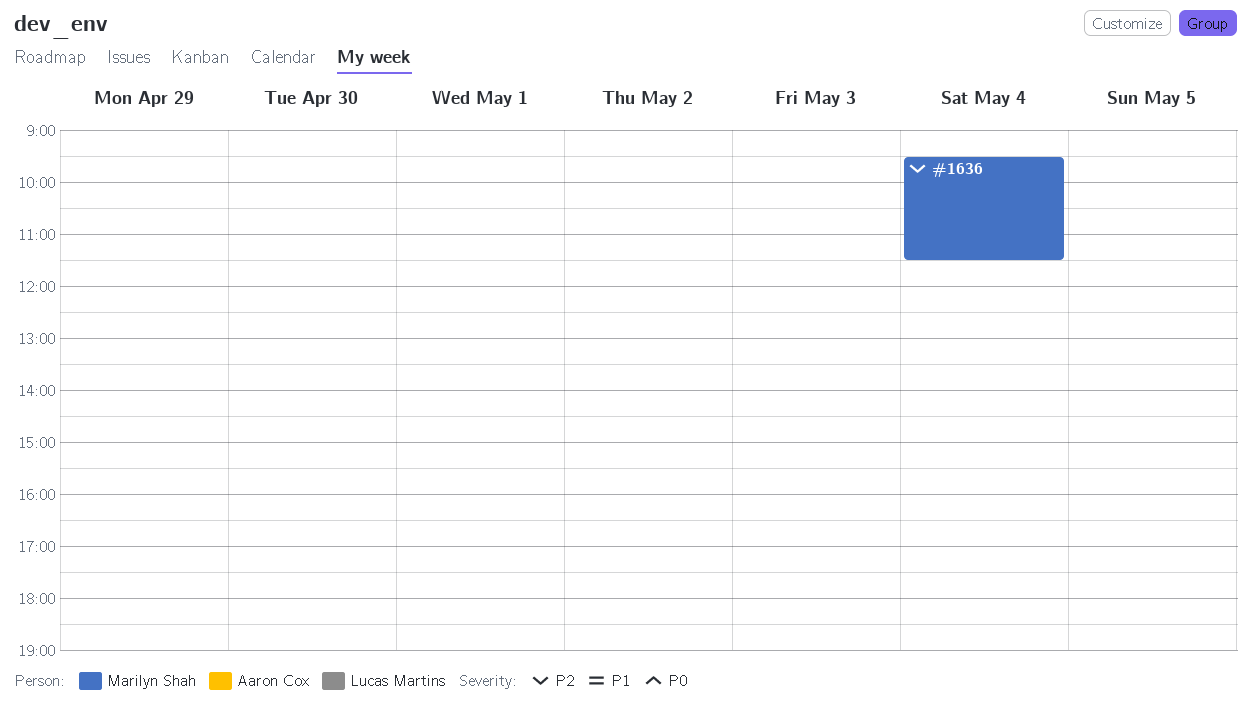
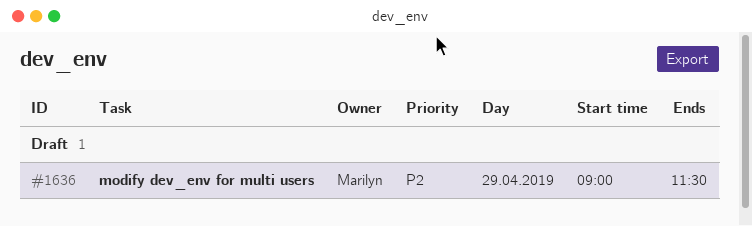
#1636, day: May 4 -> Apr 29
#1636, begins: 09:30 -> 09:00

